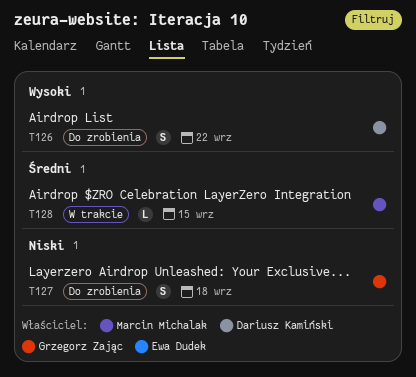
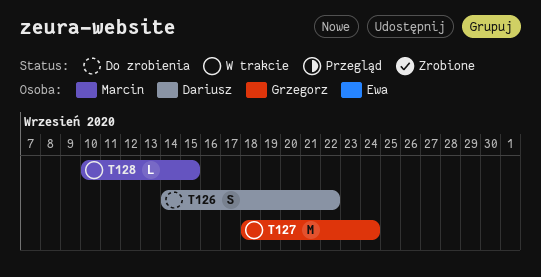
T127, status: Do zrobienia -> W trakcie
T127, estimate: S -> M
T127, due: Sep 18 -> Sep 24

